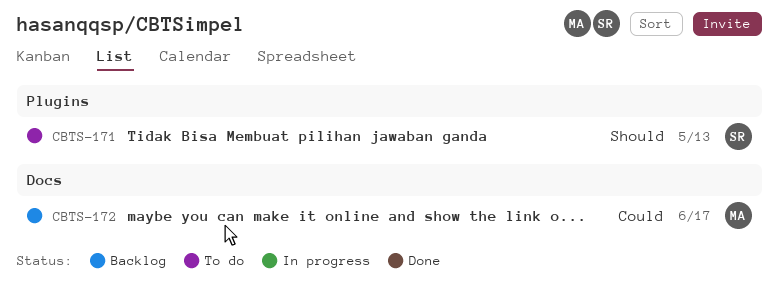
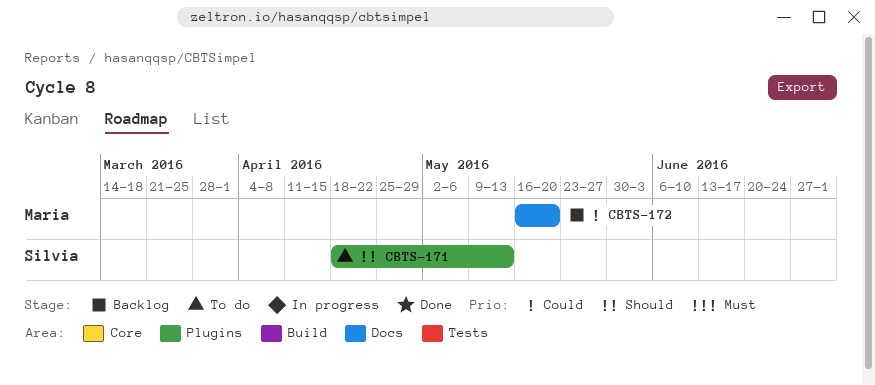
CBTS-172, due: Jun 17 -> May 20

